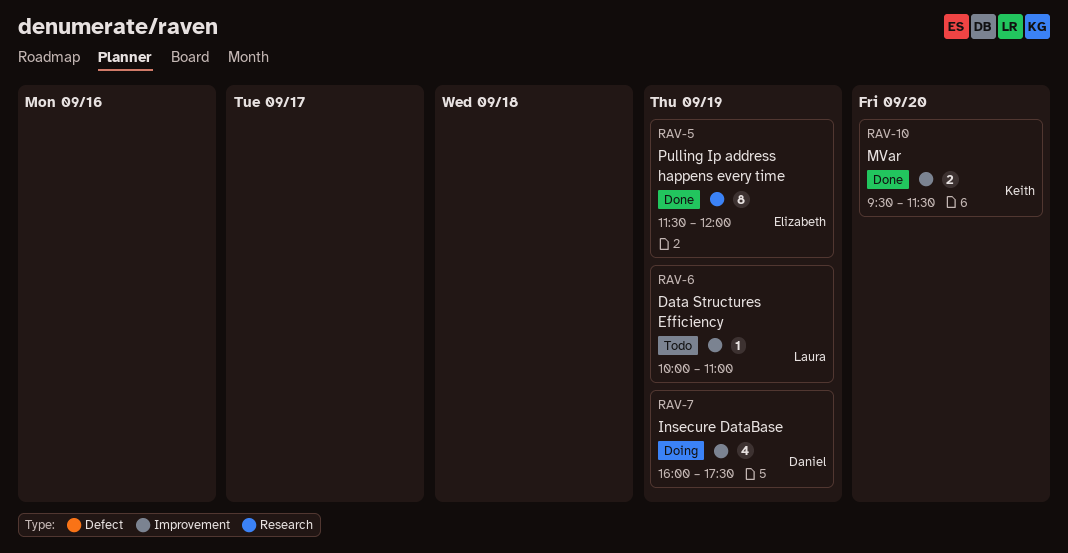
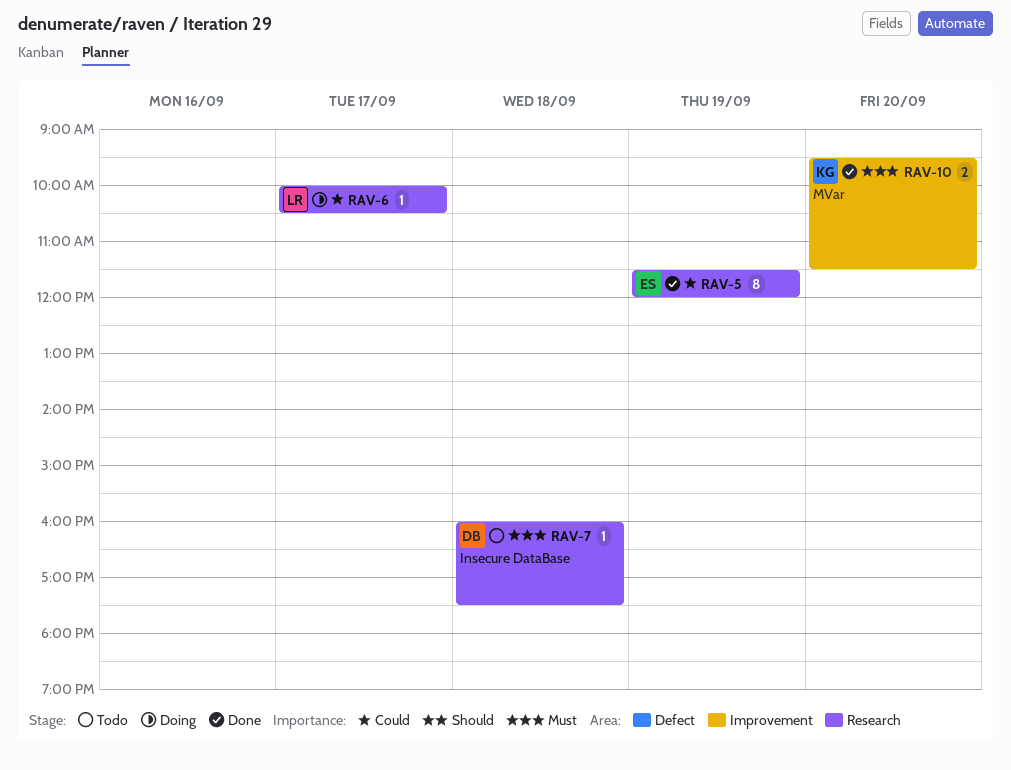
RAV-6, status: Todo -> Doing
RAV-6, label: Improvement -> Research
RAV-6, day: Sep 19 -> Sep 17
RAV-6, ends: 11:00 -> 10:30
RAV-7, status: Doing -> Todo
RAV-7, label: Improvement -> Research
RAV-7, estimate: 4 -> 1
RAV-7, day: Sep 19 -> Sep 18

